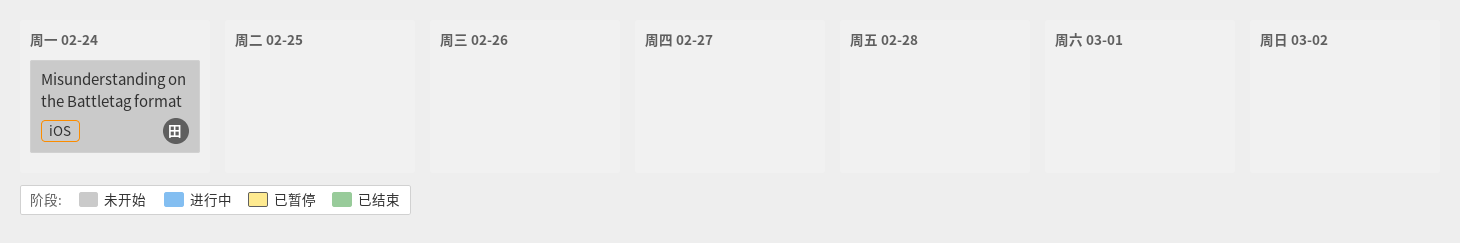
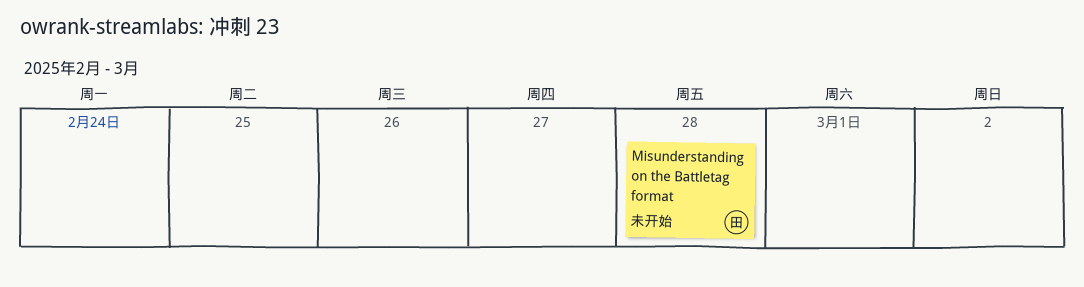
Misunderstanding on the Battletag format, due: Feb 24 -> Feb 28

